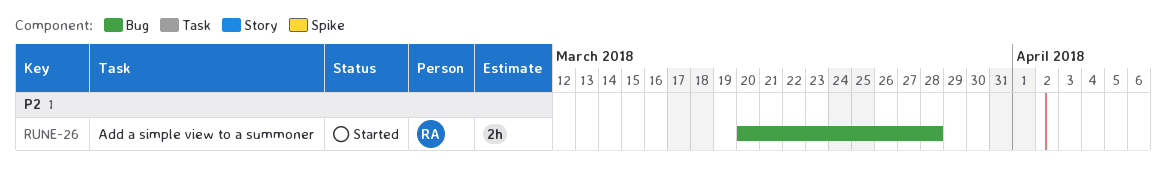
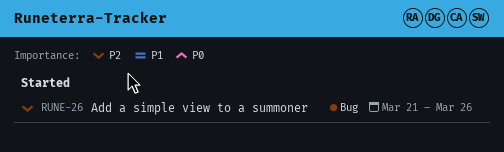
RUNE-26, start: Mar 20 -> Mar 21
RUNE-26, due: Mar 28 -> Mar 26

